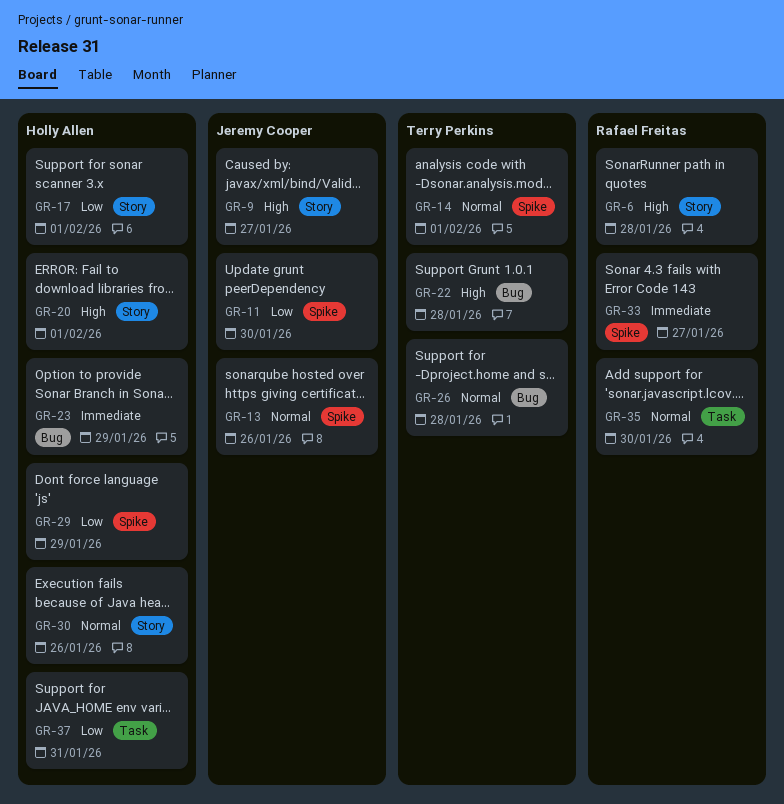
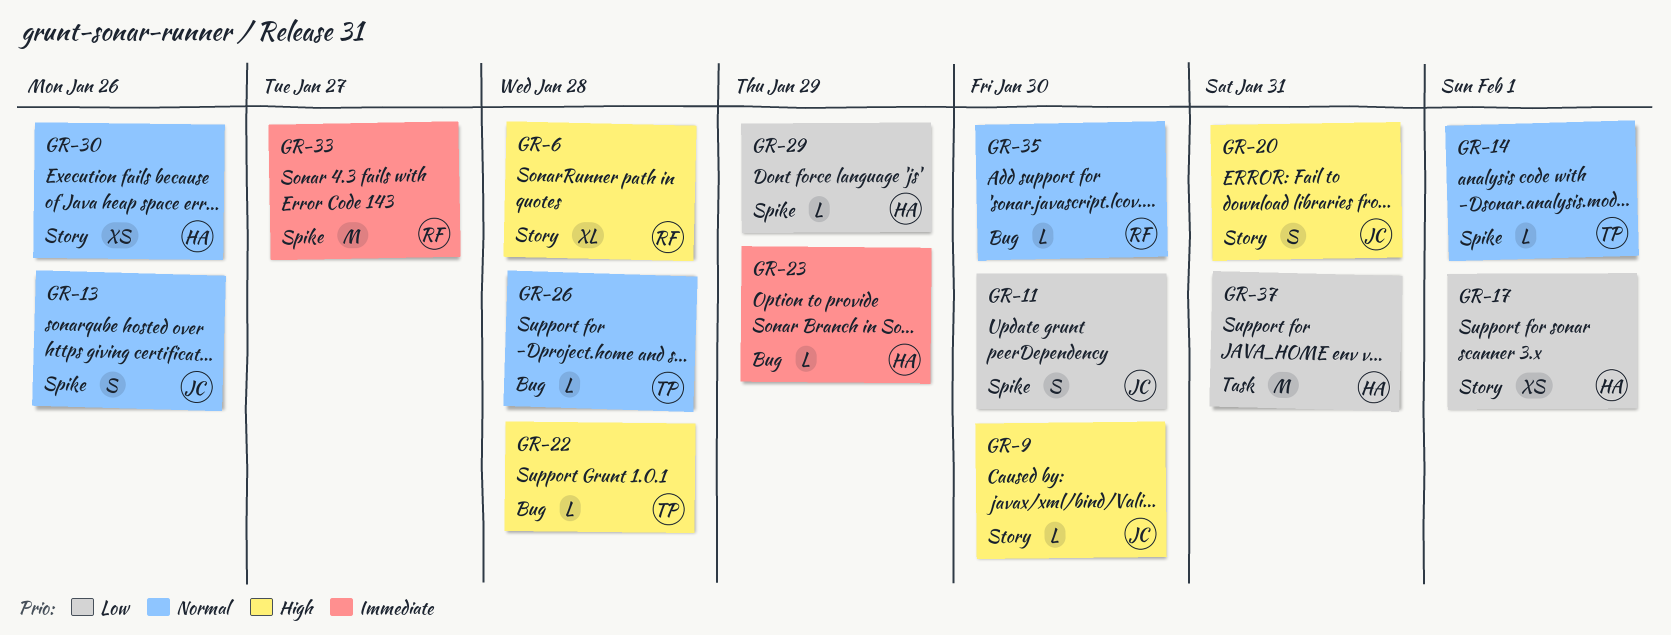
GR-9, due: Jan 27 -> Jan 30
GR-20, owner: Holly Allen -> Jeremy Cooper
GR-20, due: Feb 1 -> Jan 31
GR-35, label: Task -> Bug

